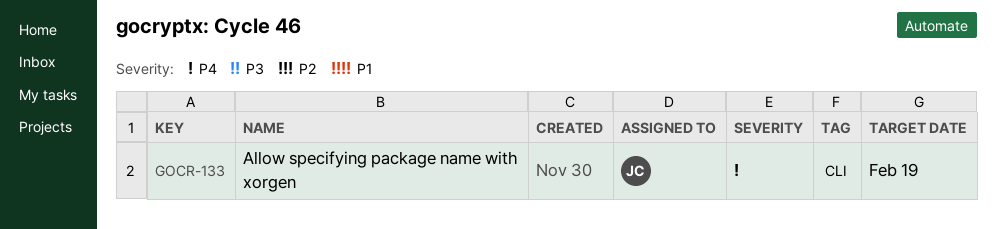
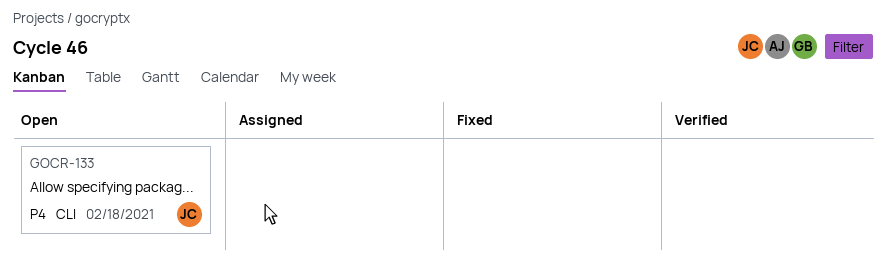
GOCR-133, due: Feb 19 -> Feb 18

